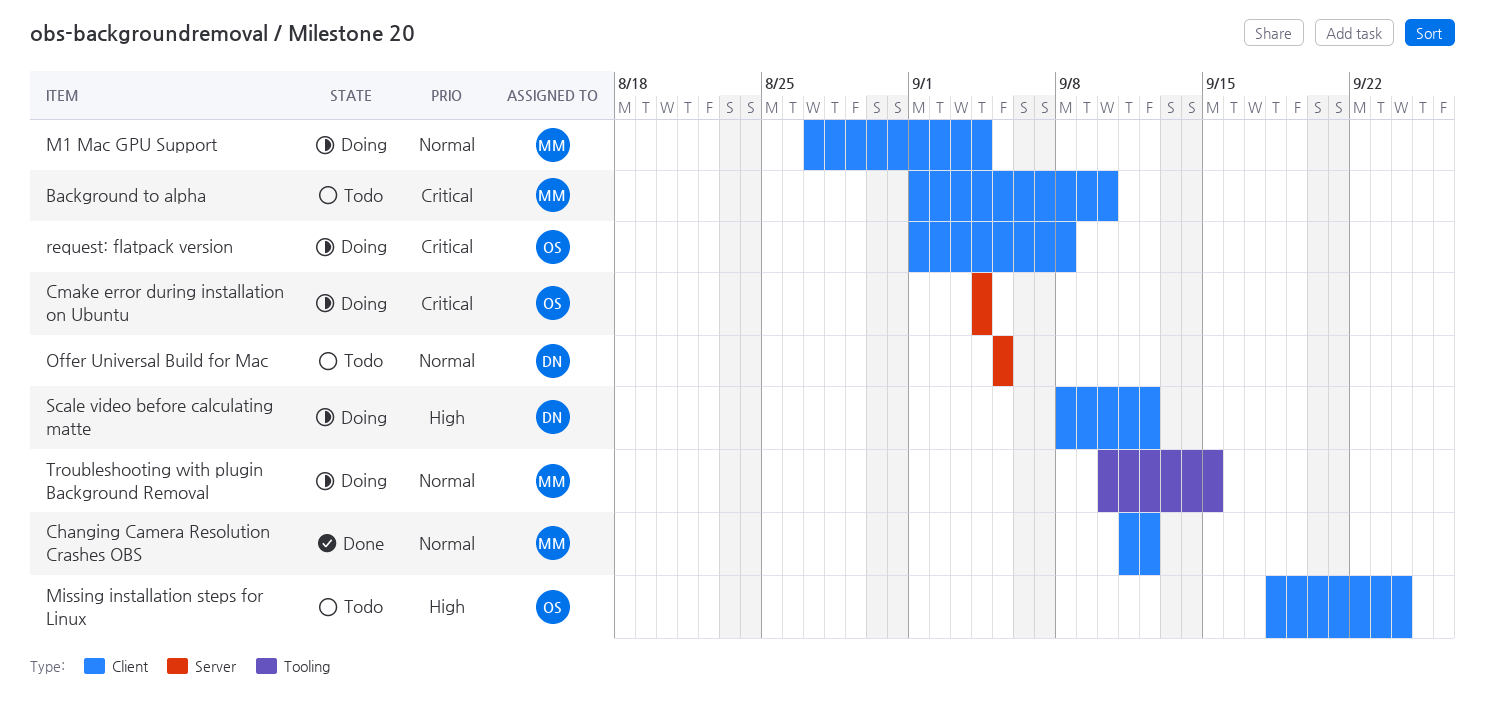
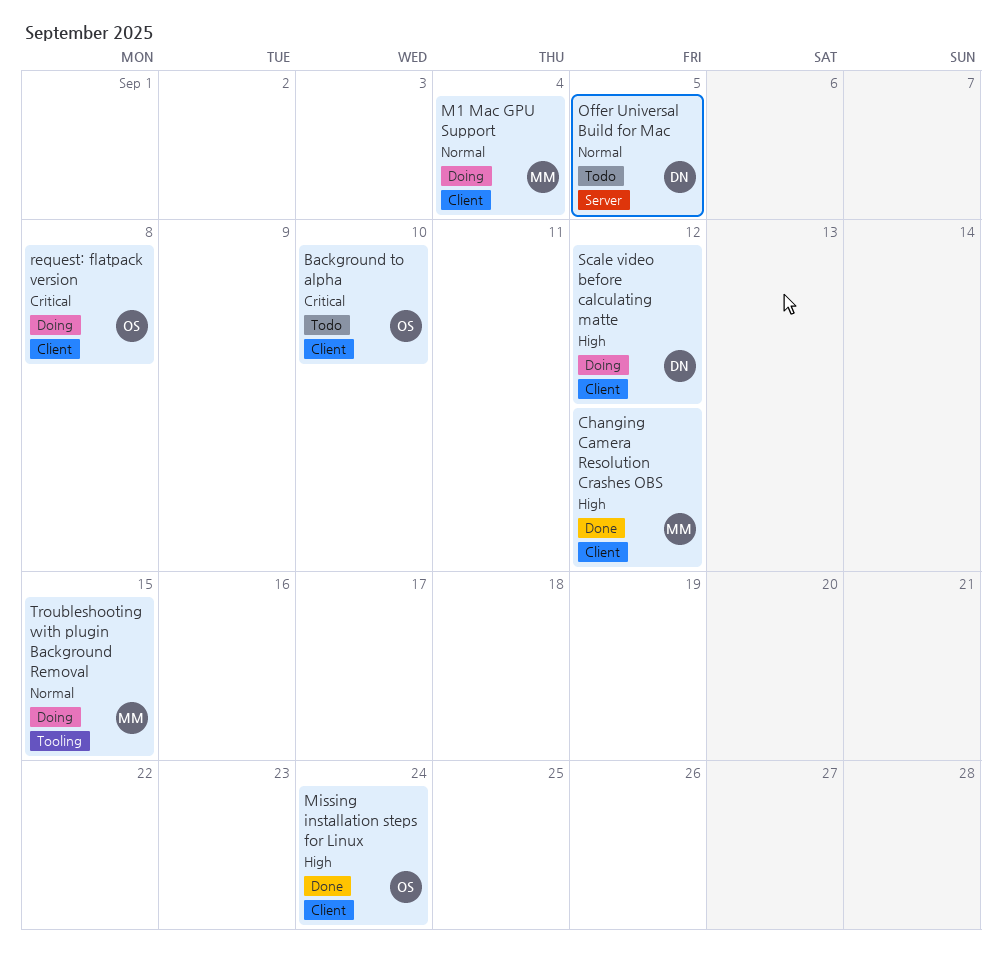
Background to alpha, owner: MM -> OS
Changing Camera Resolution Crashes OBS, priority: Normal -> High
Cmake error during installation on Ubuntu: present -> none
Missing installation steps for Linux, status: Todo -> Done

